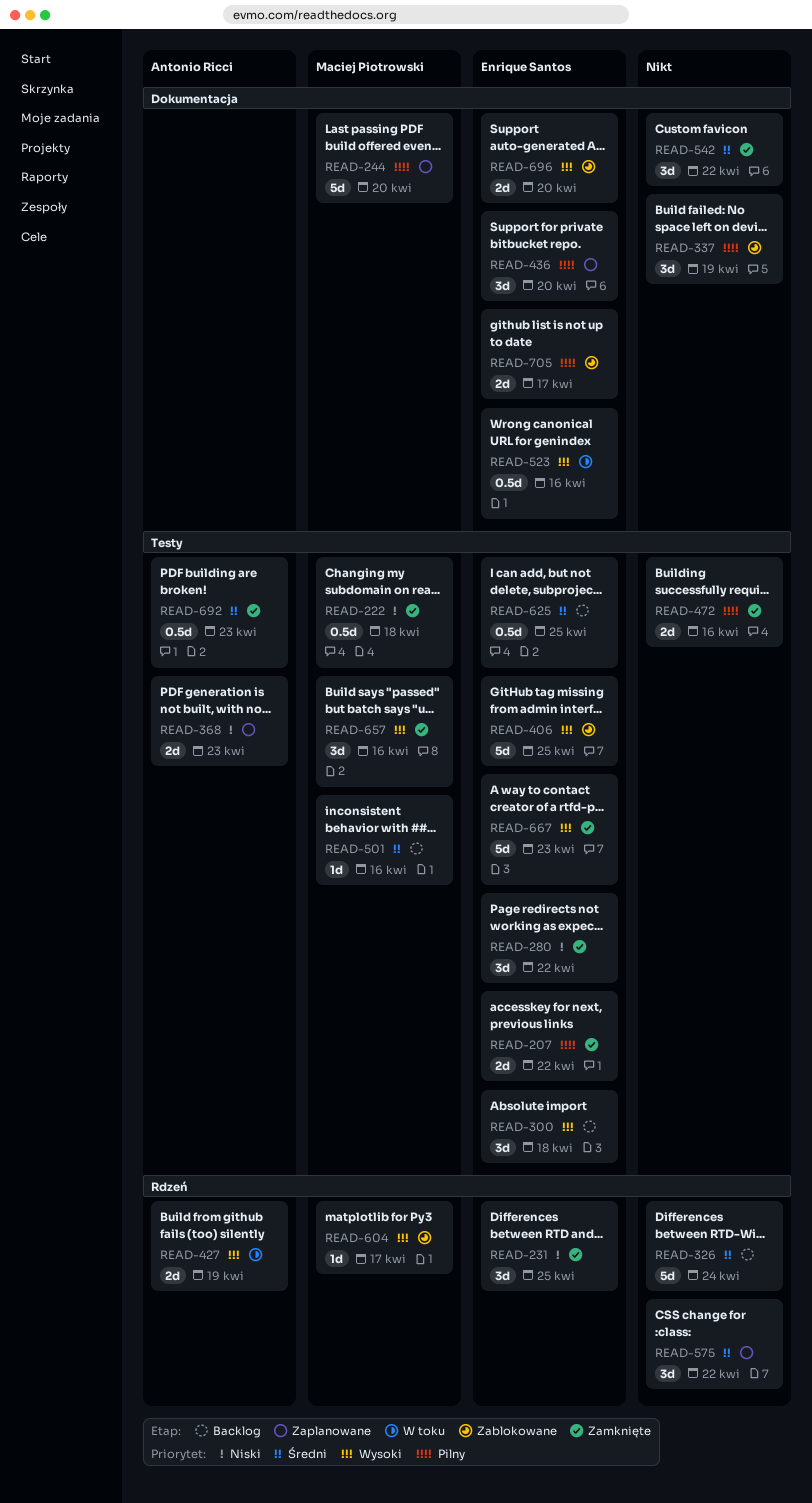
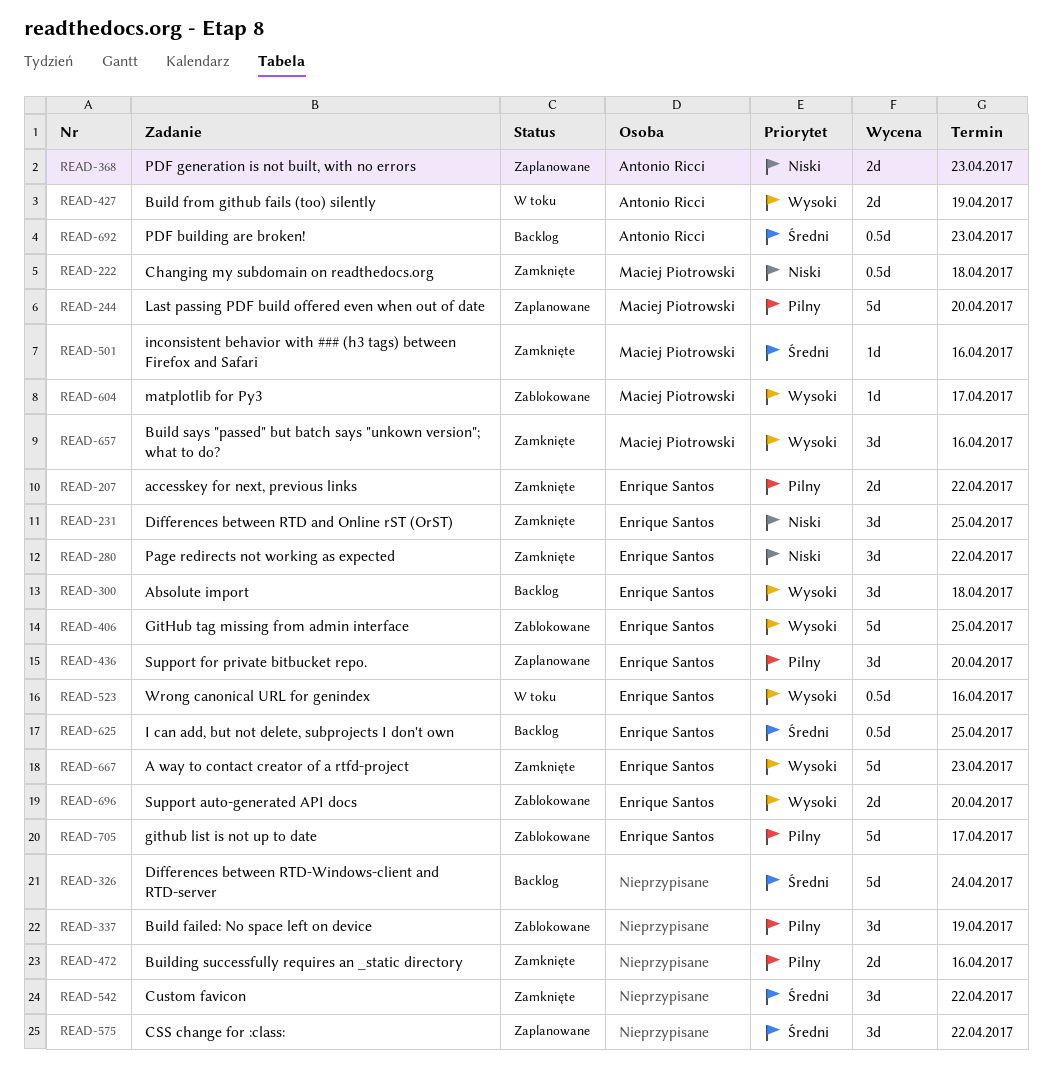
READ-501, status: Backlog -> Zamknięte
READ-692, status: Zamknięte -> Backlog
READ-705, estimate: 2d -> 5d

